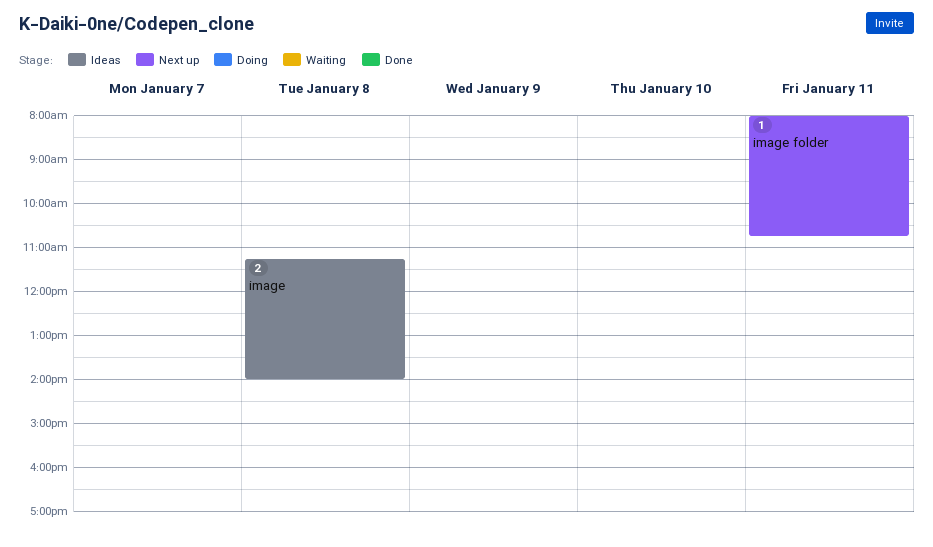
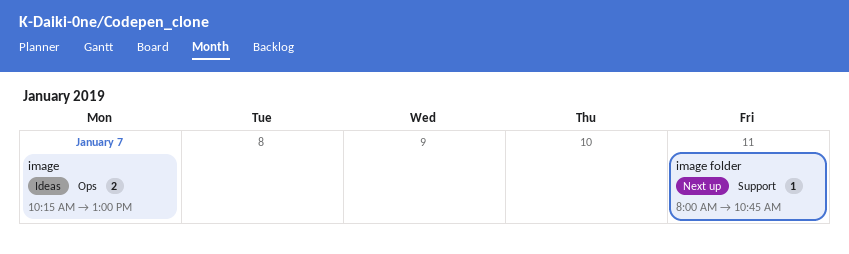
image, day: Jan 8 -> Jan 7
image, begins: 11:15 -> 10:15
image, ends: 14:00 -> 13:00

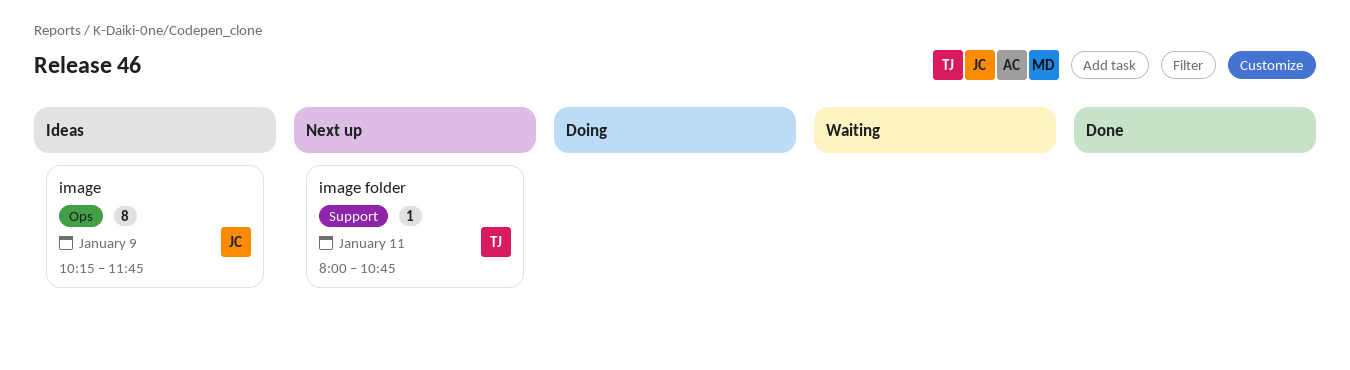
image, estimate: 2 -> 8
image, day: Jan 7 -> Jan 9
image, ends: 13:00 -> 11:45

